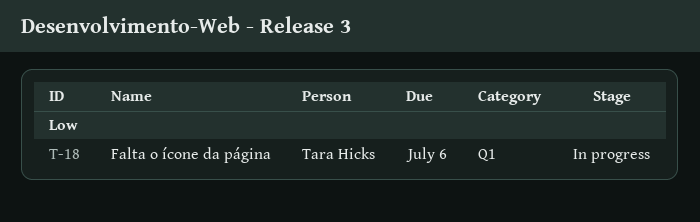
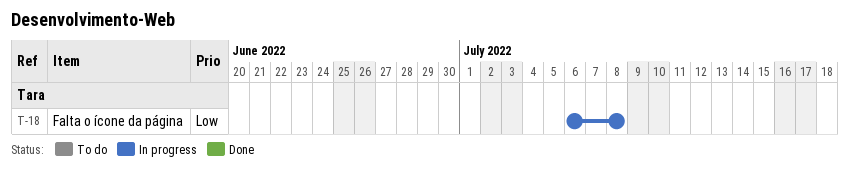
T-18, due: Jul 6 -> Jul 8

